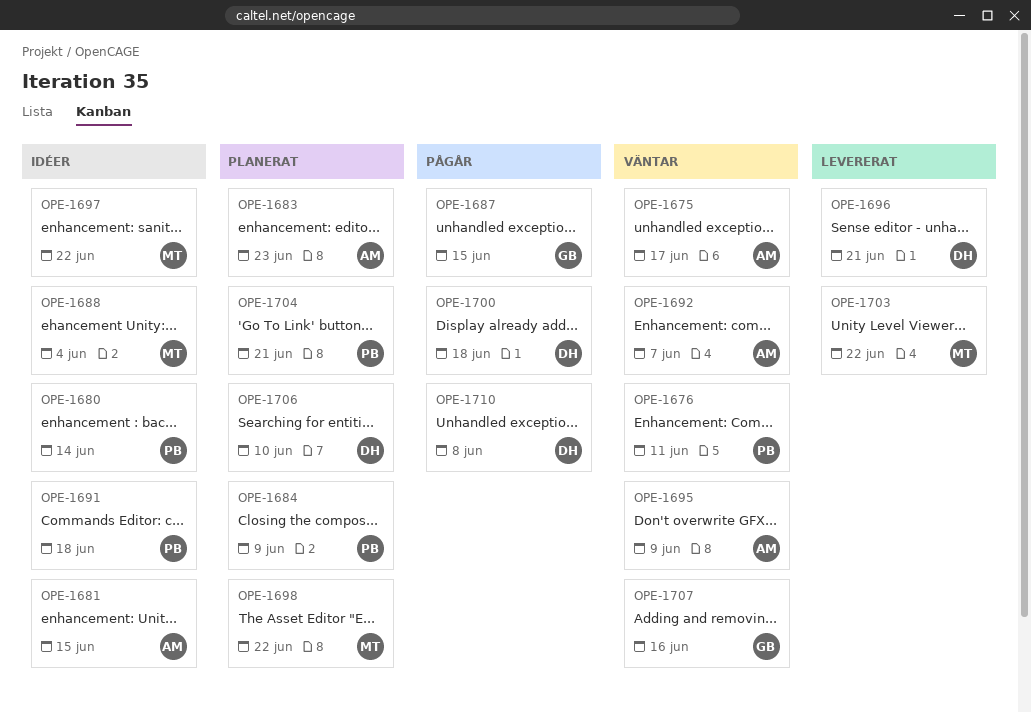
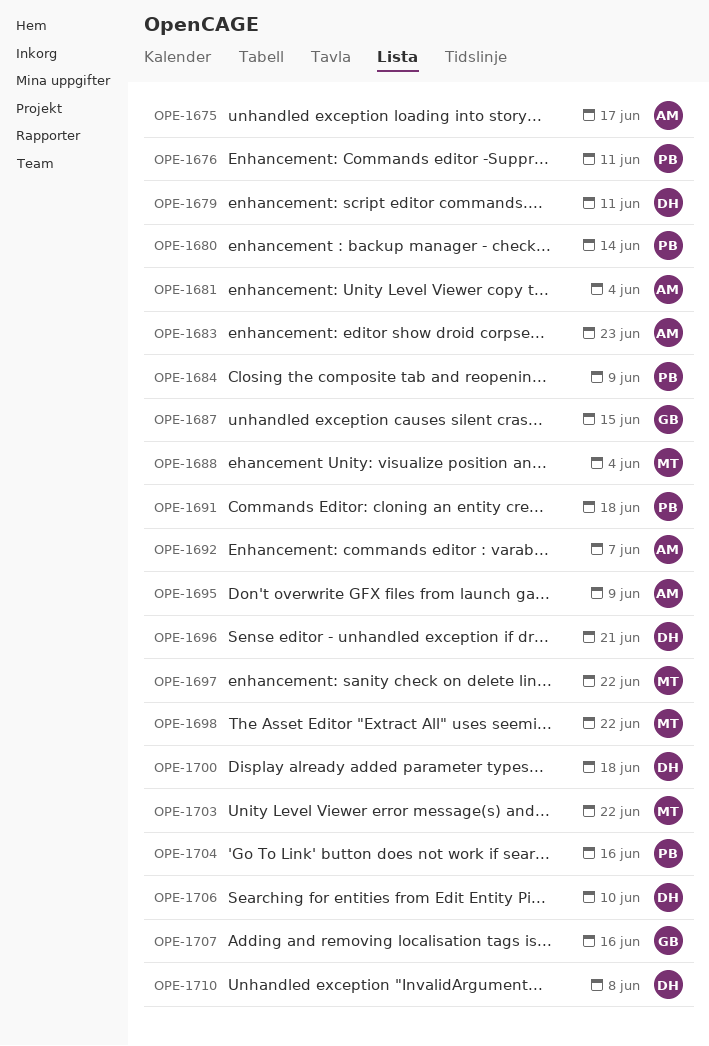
OPE-1679: none -> present
OPE-1681, due: Jun 15 -> Jun 4
OPE-1704, due: Jun 21 -> Jun 16

